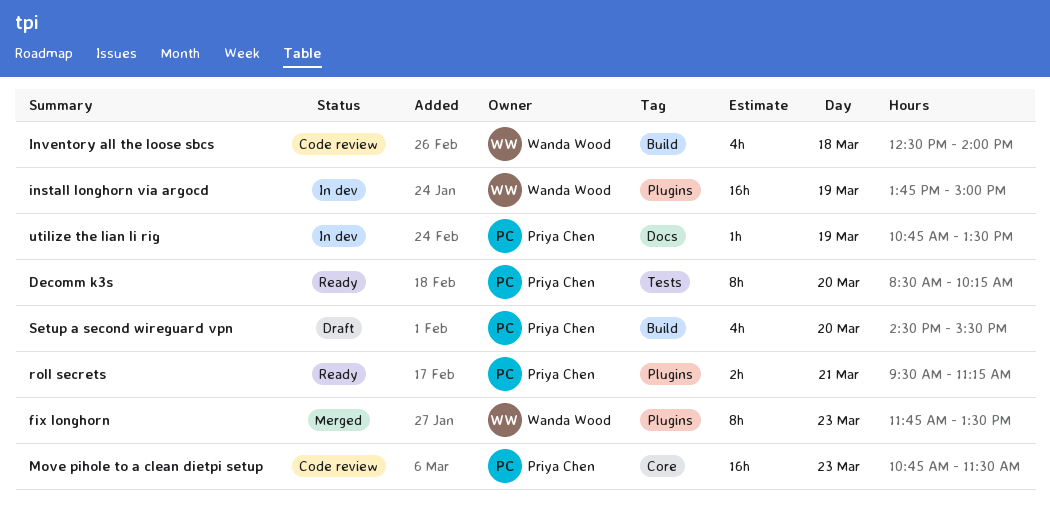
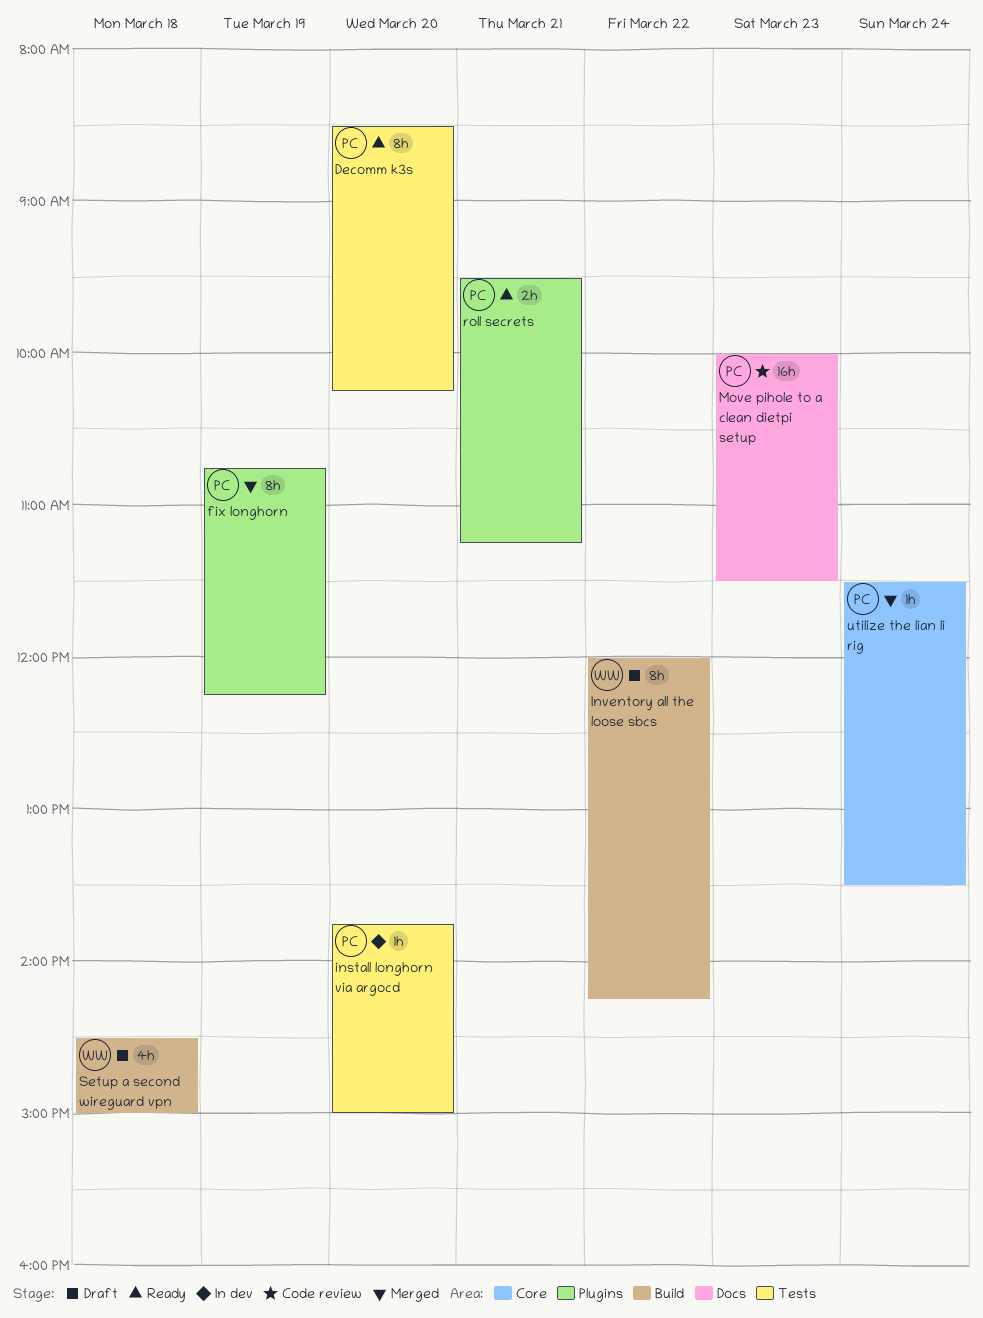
fix longhorn, owner: Wanda Wood -> Priya Chen
fix longhorn, day: Mar 23 -> Mar 19
fix longhorn, begins: 11:45 -> 10:45
fix longhorn, ends: 13:30 -> 12:15
install longhorn via argocd, owner: Wanda Wood -> Priya Chen
install longhorn via argocd, label: Plugins -> Tests
install longhorn via argocd, estimate: 16h -> 1h
install longhorn via argocd, day: Mar 19 -> Mar 20
Inventory all the loose sbcs, status: Code review -> Draft
Inventory all the loose sbcs, estimate: 4h -> 8h
Inventory all the loose sbcs, day: Mar 18 -> Mar 22
Inventory all the loose sbcs, begins: 12:30 -> 12:00
Inventory all the loose sbcs, ends: 14:00 -> 14:15
Move pihole to a clean dietpi setup, label: Core -> Docs
Move pihole to a clean dietpi setup, begins: 10:45 -> 10:00
Setup a second wireguard vpn, owner: Priya Chen -> Wanda Wood
Setup a second wireguard vpn, day: Mar 20 -> Mar 18
Setup a second wireguard vpn, ends: 15:30 -> 15:00
utilize the lian li rig, status: In dev -> Merged
utilize the lian li rig, label: Docs -> Core
utilize the lian li rig, day: Mar 19 -> Mar 24
utilize the lian li rig, begins: 10:45 -> 11:30

